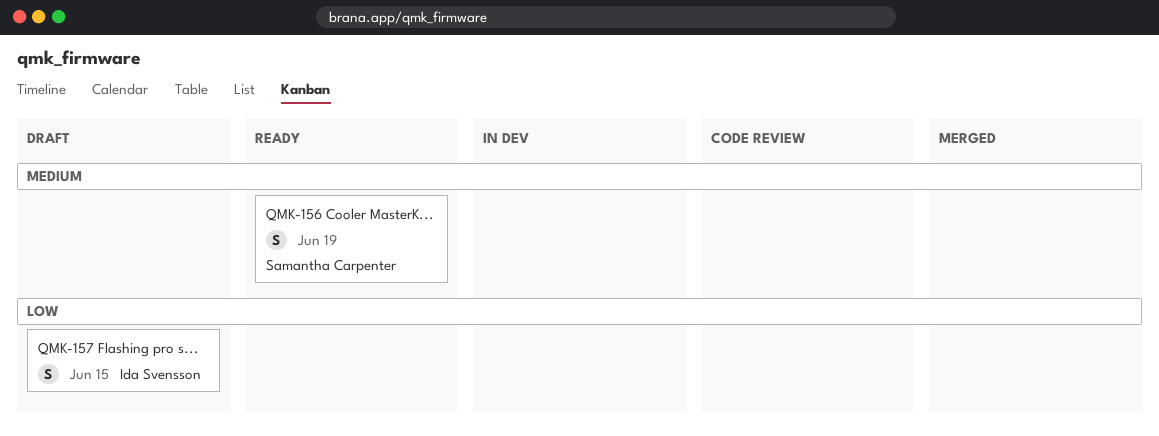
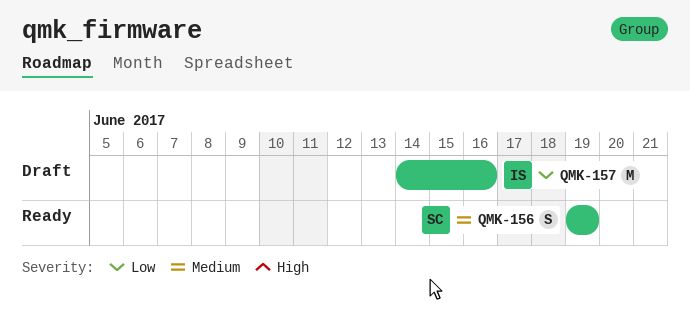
QMK-157, estimate: S -> M
QMK-157, due: Jun 15 -> Jun 16

